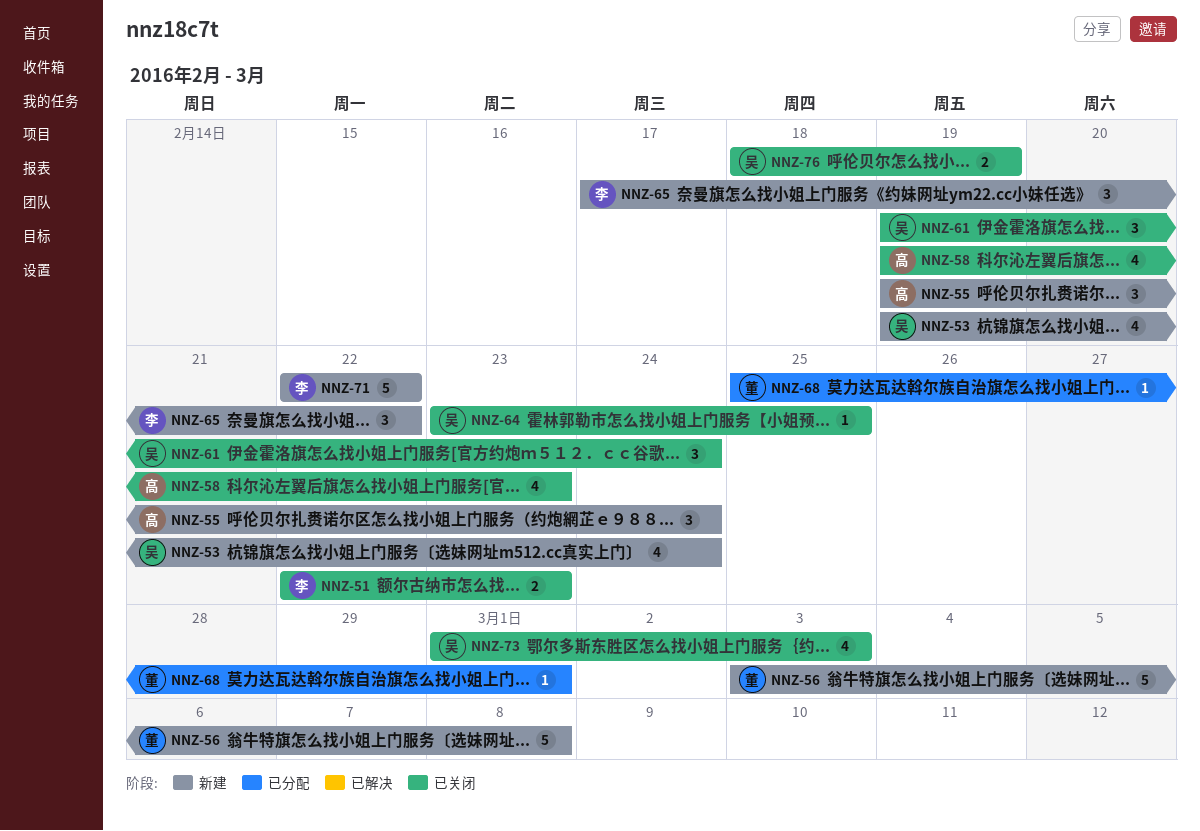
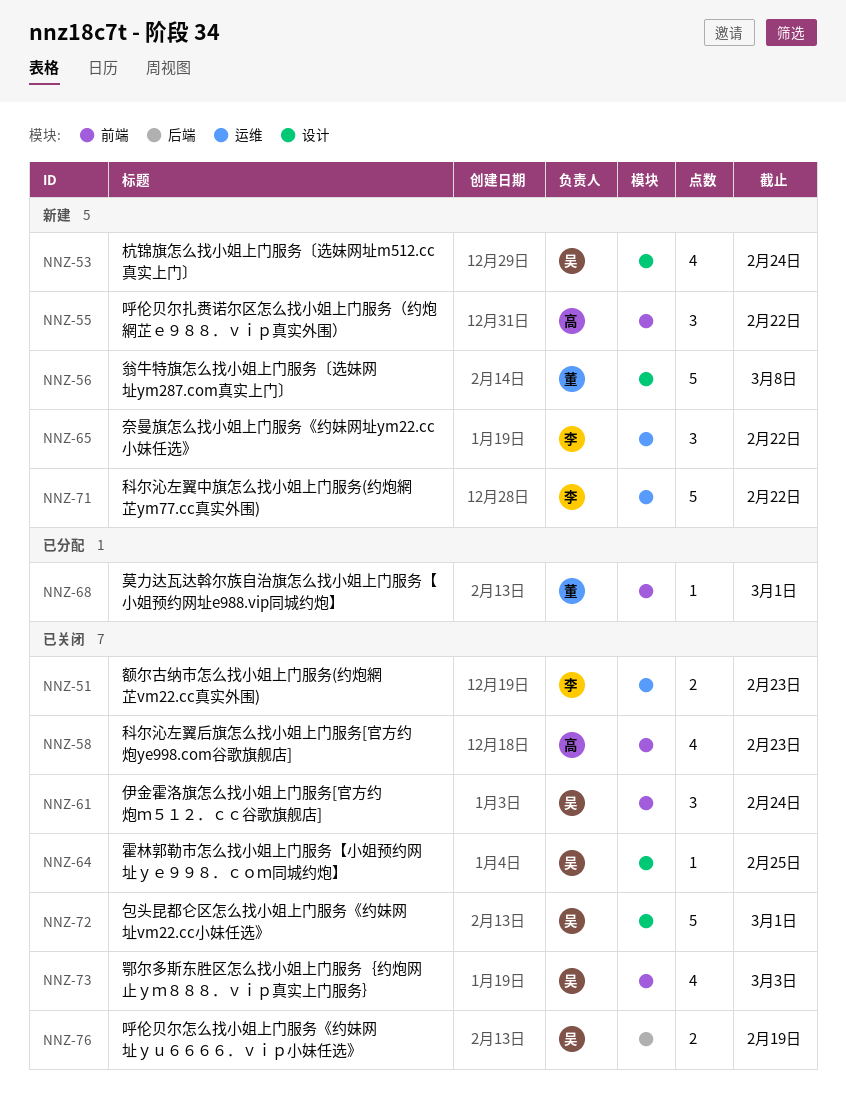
NNZ-55, due: Feb 24 -> Feb 22
NNZ-72: none -> present

